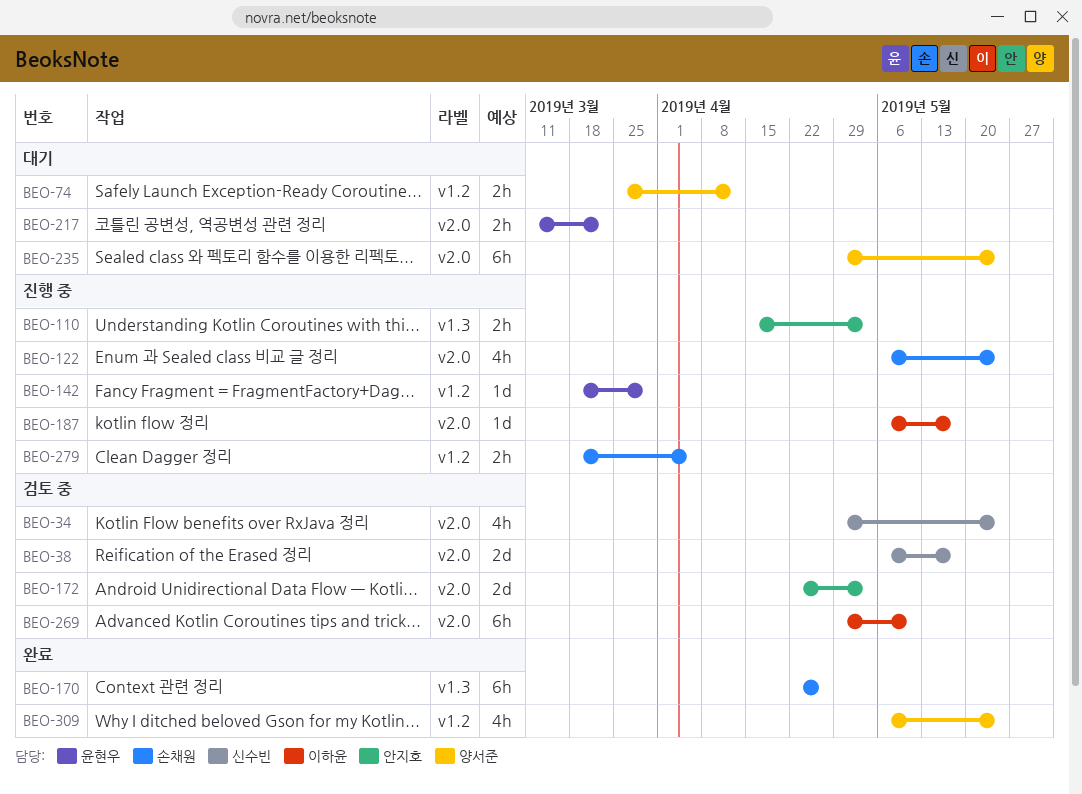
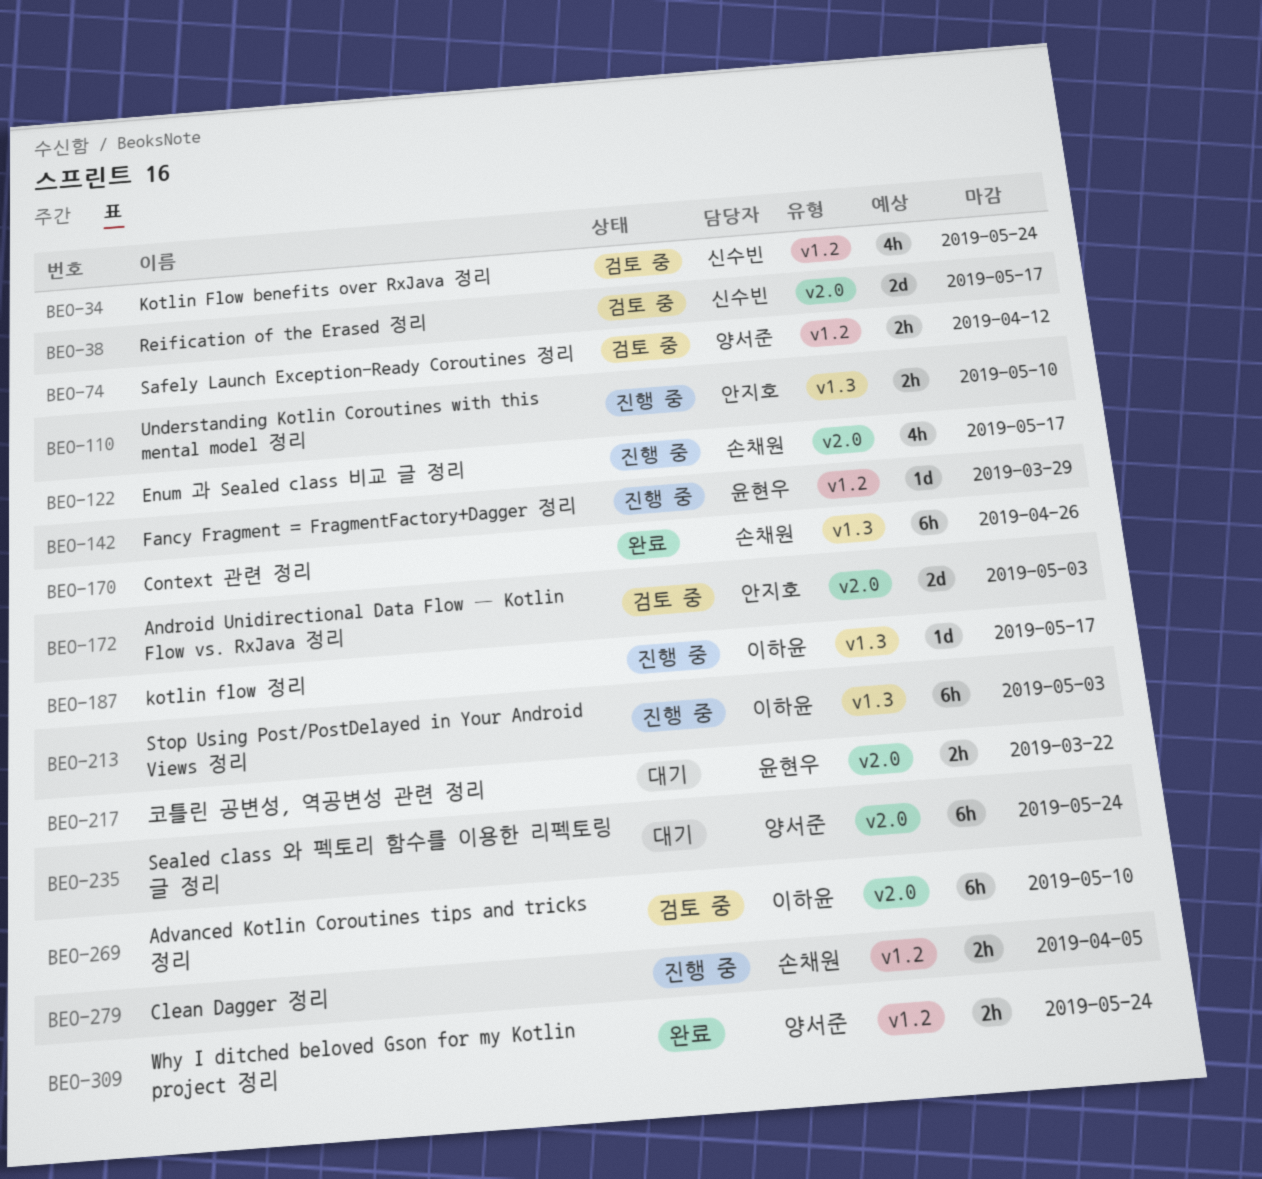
BEO-34, label: v2.0 -> v1.2
BEO-74, status: 대기 -> 검토 중
BEO-110, due: May 3 -> May 10
BEO-122, due: May 24 -> May 17
BEO-187, label: v2.0 -> v1.3
BEO-213: none -> present
BEO-309, estimate: 4h -> 2h

